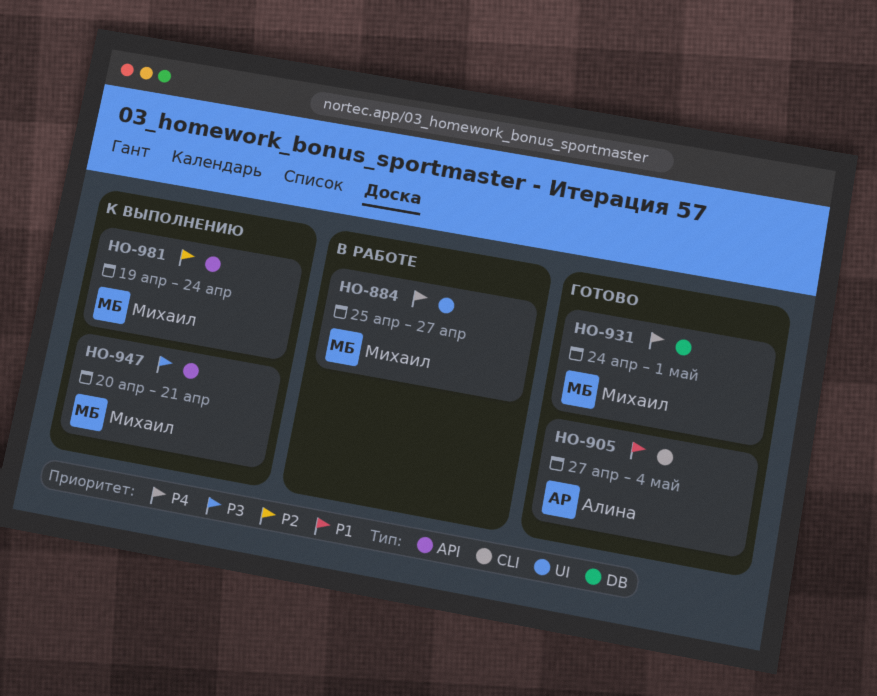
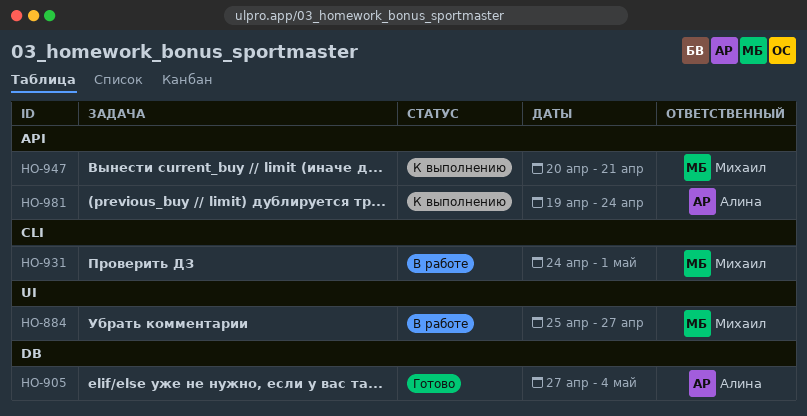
HO-905, label: CLI -> DB
HO-931, status: Готово -> В работе
HO-931, label: DB -> CLI
HO-981, owner: Михаил -> Алина

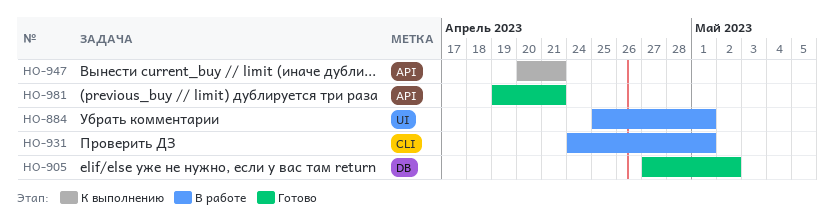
HO-884, due: Apr 27 -> May 1
HO-905, due: May 4 -> May 2
HO-981, status: К выполнению -> Готово
HO-981, due: Apr 24 -> Apr 21

